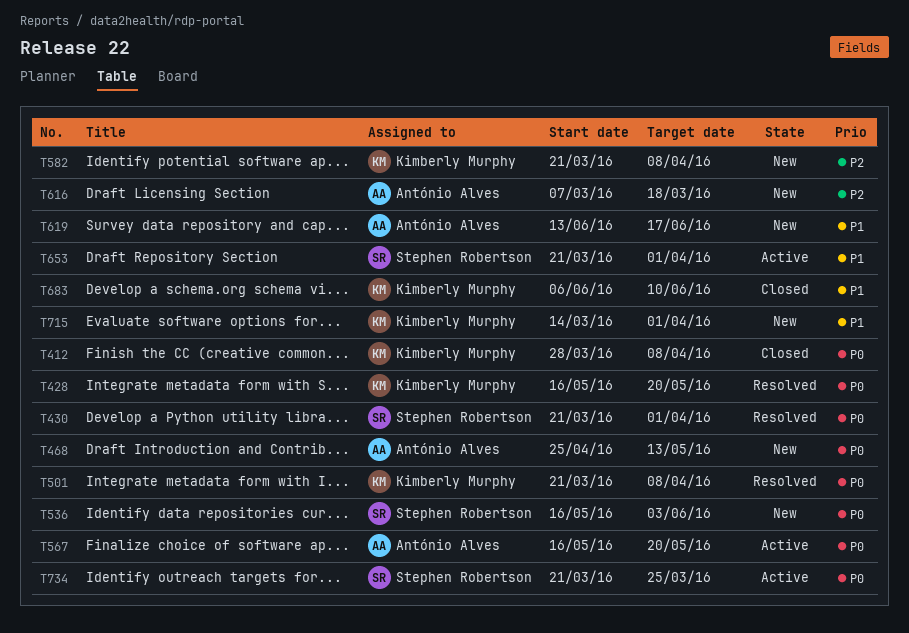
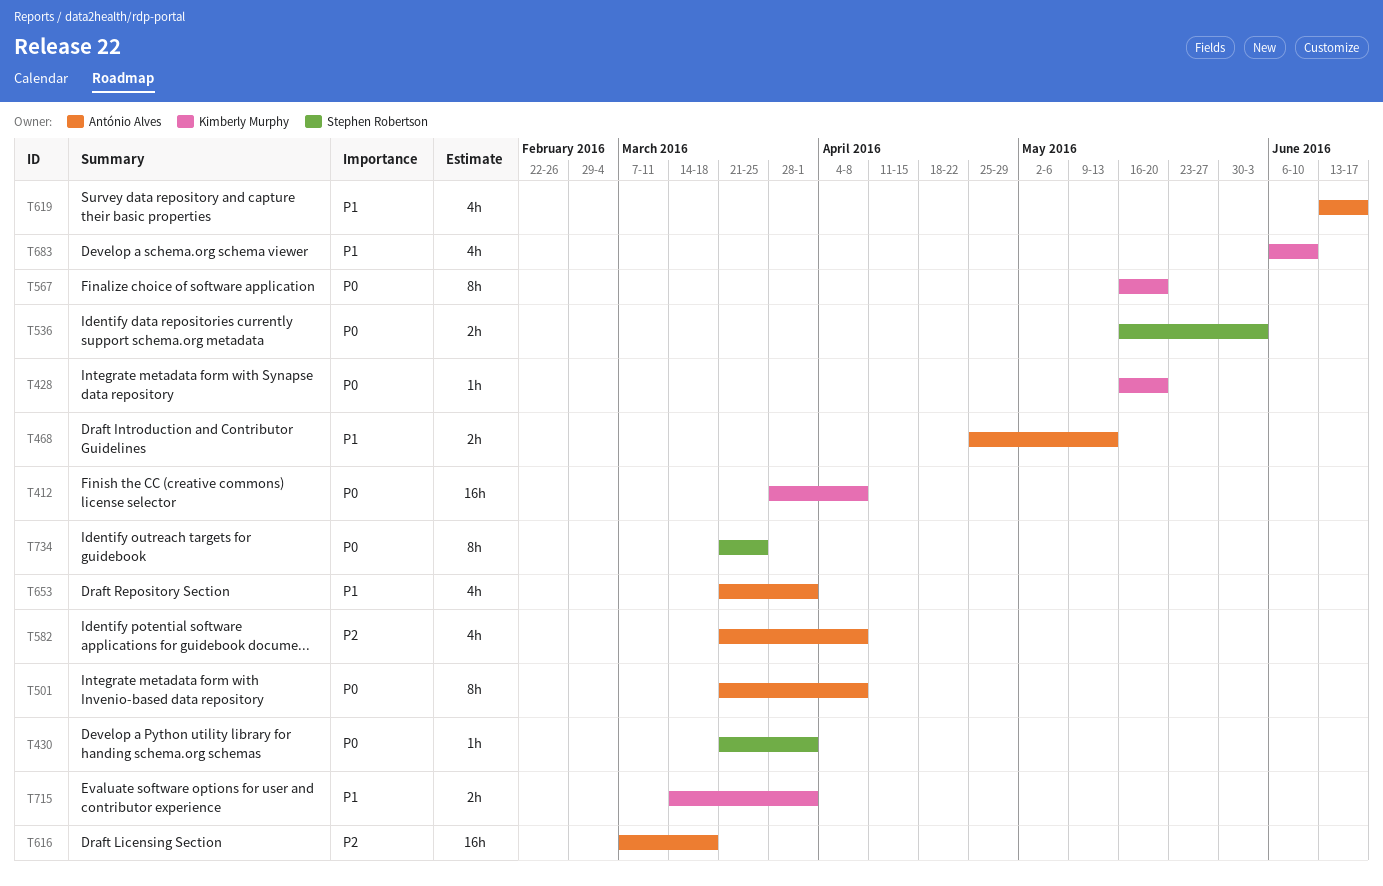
T468, priority: P0 -> P1
T501, owner: Kimberly Murphy -> António Alves
T567, owner: António Alves -> Kimberly Murphy
T582, owner: Kimberly Murphy -> António Alves
T653, owner: Stephen Robertson -> António Alves

